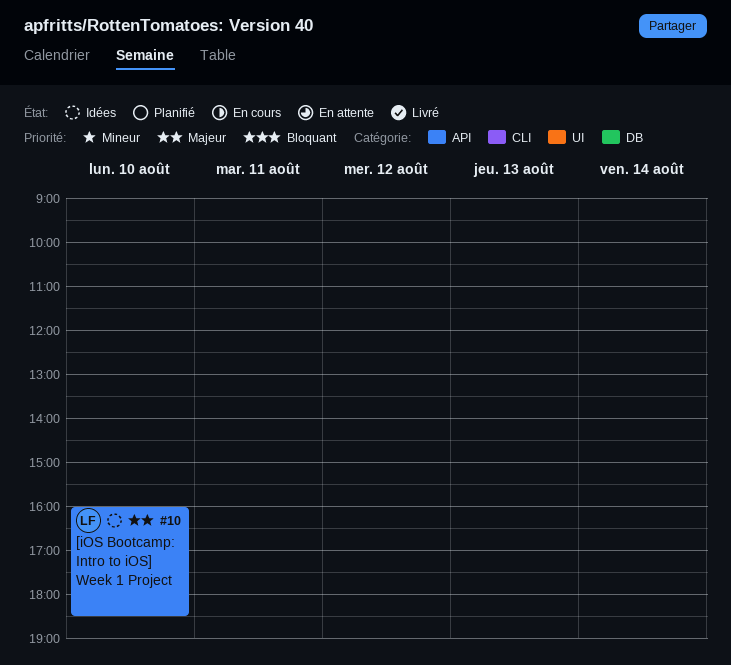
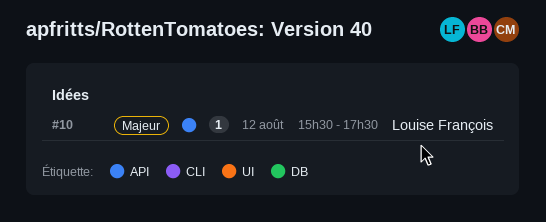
#10, day: Aug 10 -> Aug 12
#10, begins: 16:00 -> 15:30
#10, ends: 18:30 -> 17:30

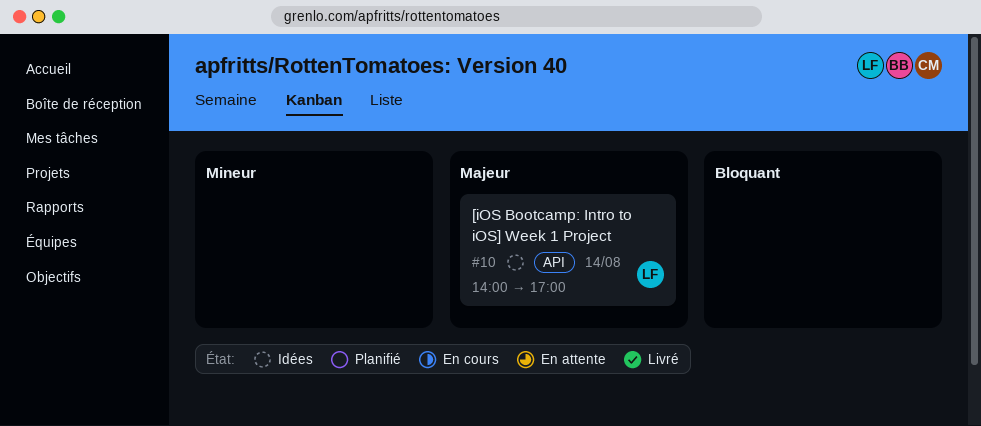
#10, day: Aug 12 -> Aug 14
#10, begins: 15:30 -> 14:00
#10, ends: 17:30 -> 17:00

